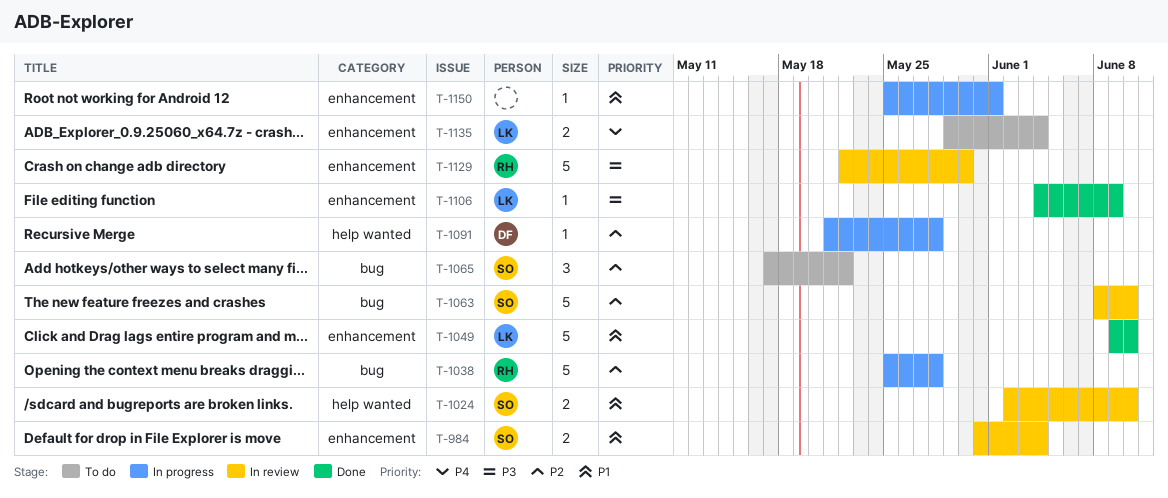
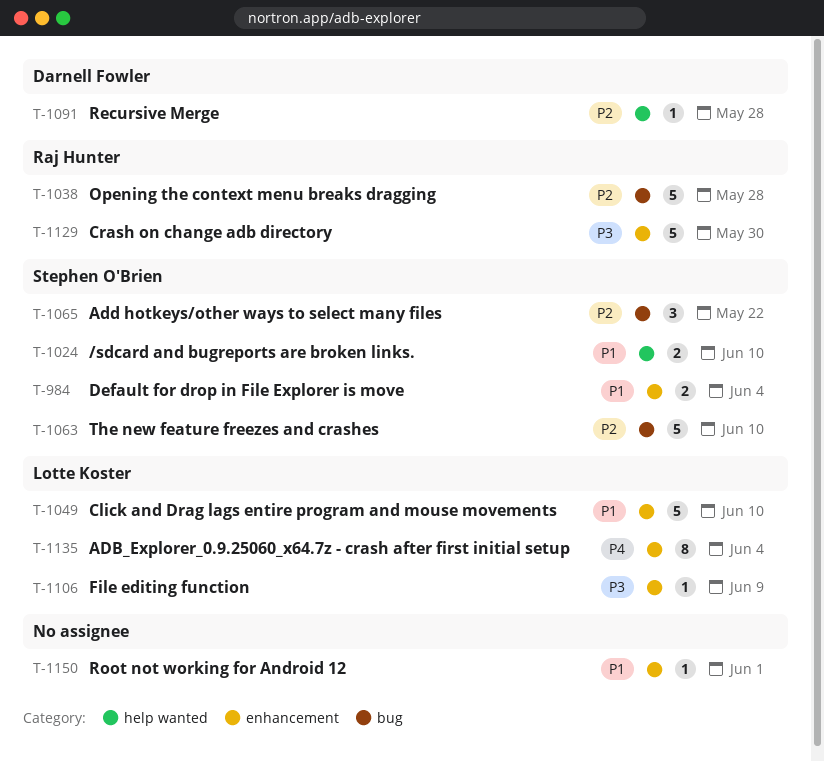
T-1135, estimate: 2 -> 8

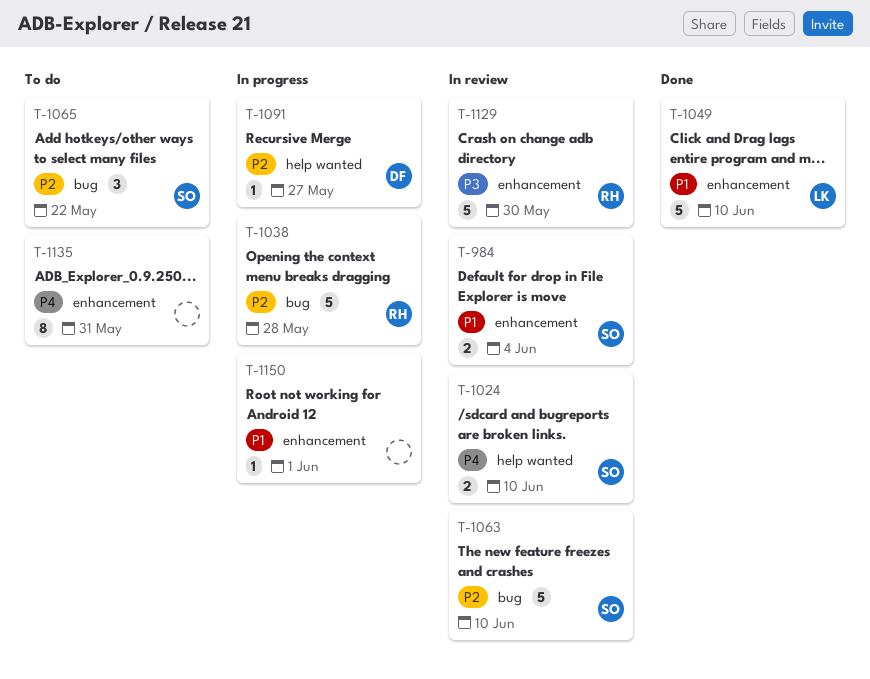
T-1024, priority: P1 -> P4
T-1091, due: May 28 -> May 27
T-1106: present -> none
T-1135, owner: Lotte Koster -> none
T-1135, due: Jun 4 -> May 31

